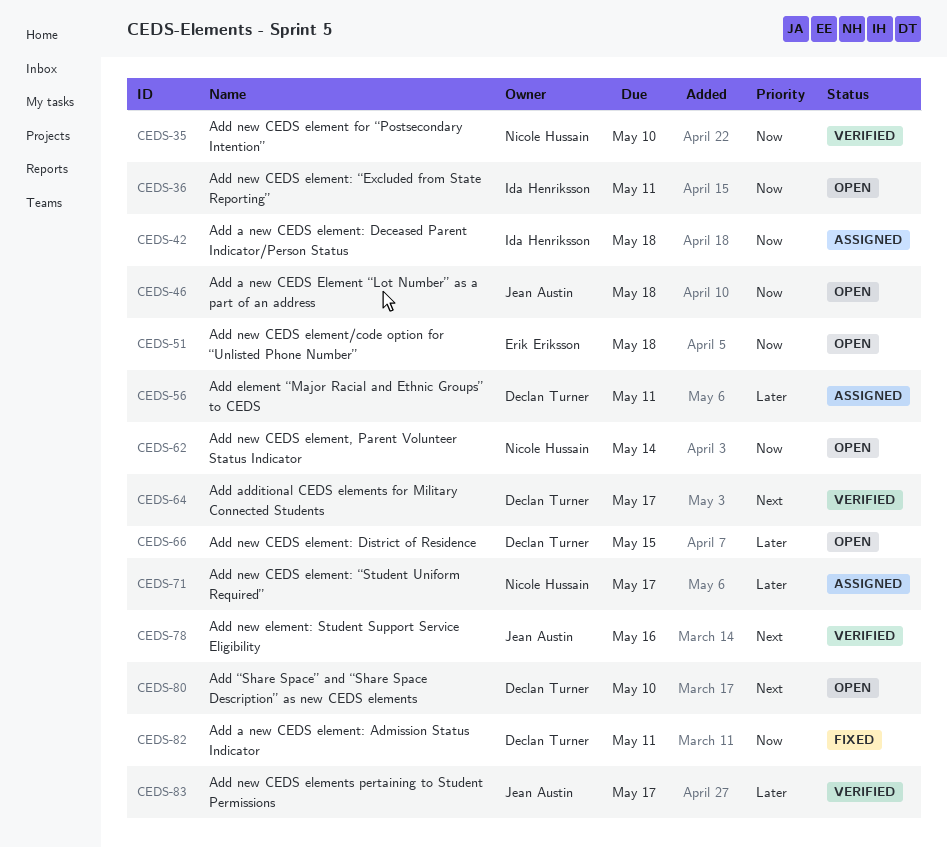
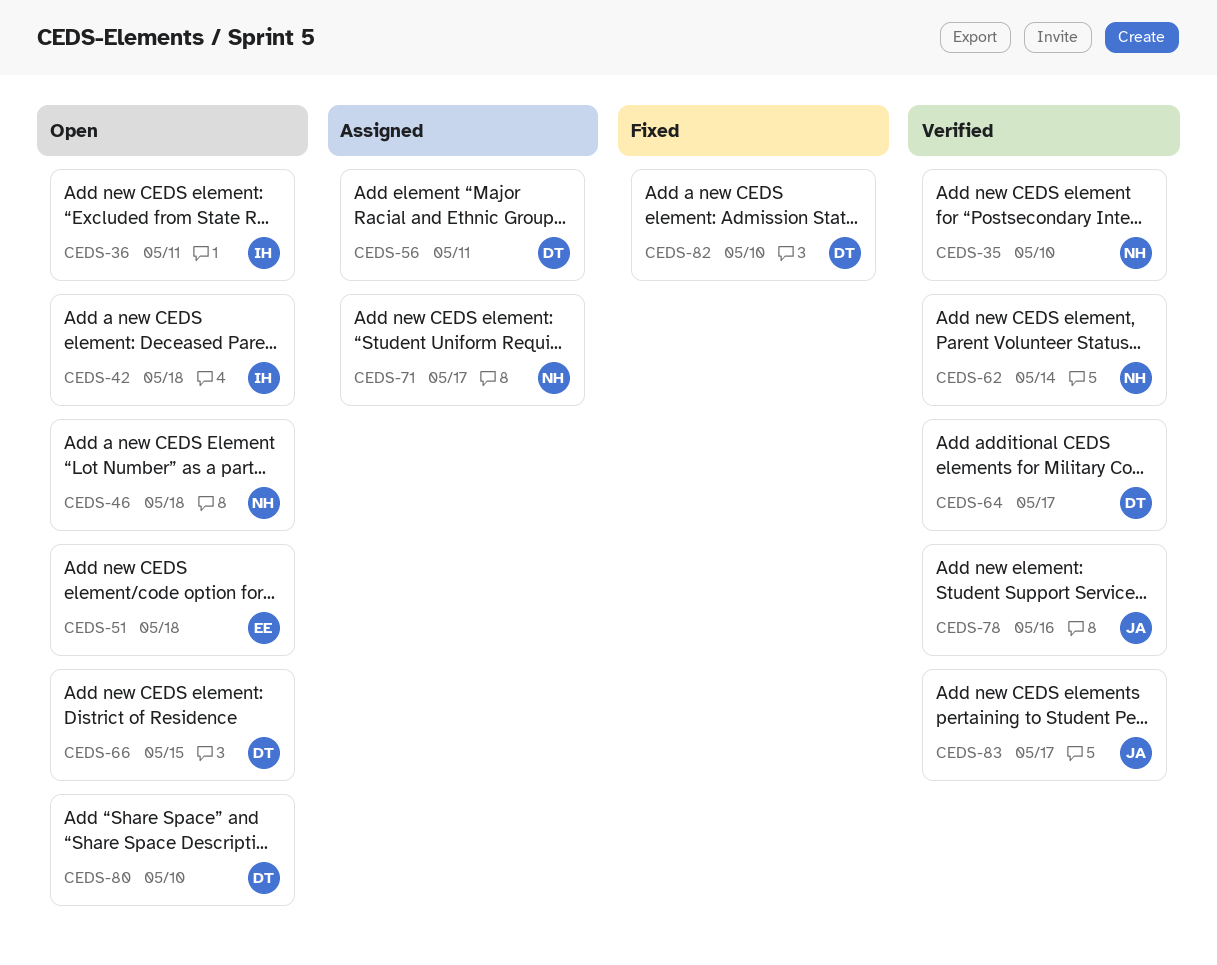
CEDS-42, status: Assigned -> Open
CEDS-46, owner: Jean Austin -> Nicole Hussain
CEDS-62, status: Open -> Verified
CEDS-82, due: May 11 -> May 10

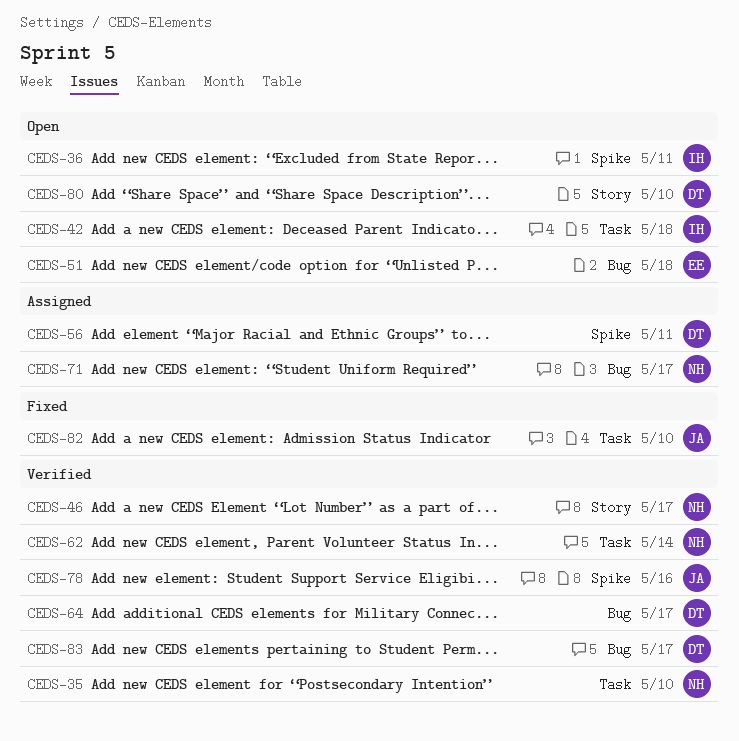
CEDS-46, status: Open -> Verified
CEDS-46, due: May 18 -> May 17
CEDS-66: present -> none
CEDS-82, owner: DT -> JA
CEDS-83, owner: JA -> DT

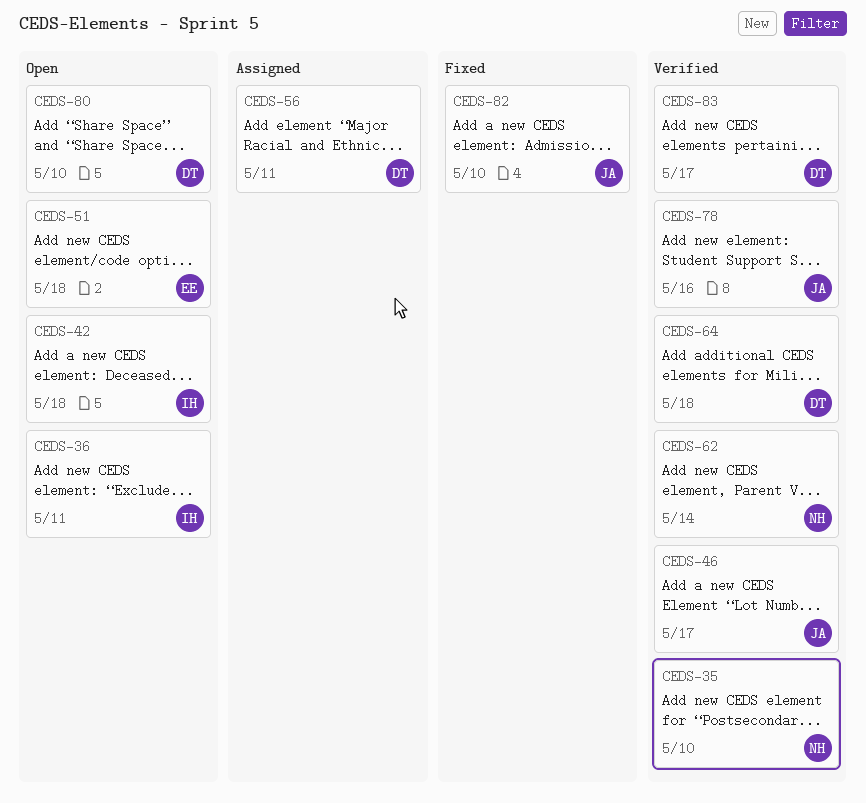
CEDS-46, owner: NH -> JA
CEDS-64, due: May 17 -> May 18
CEDS-71: present -> none

